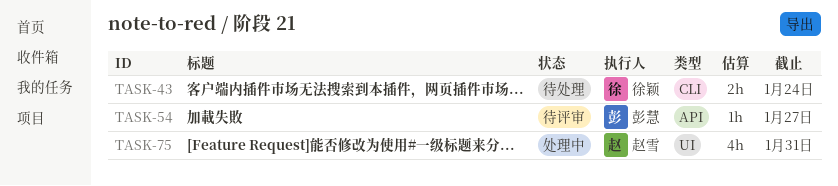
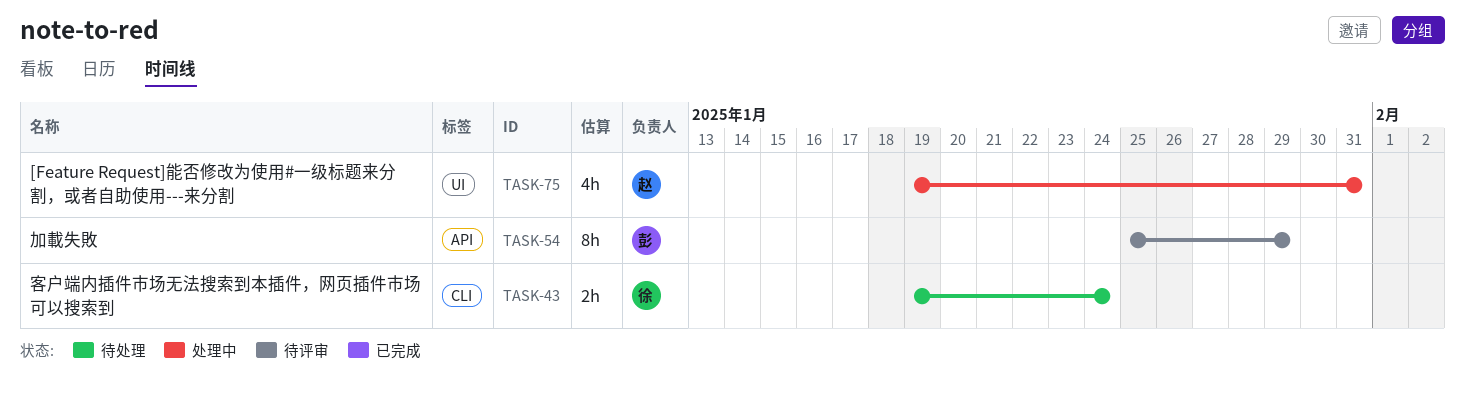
TASK-54, estimate: 1h -> 8h
TASK-54, due: Jan 27 -> Jan 29

